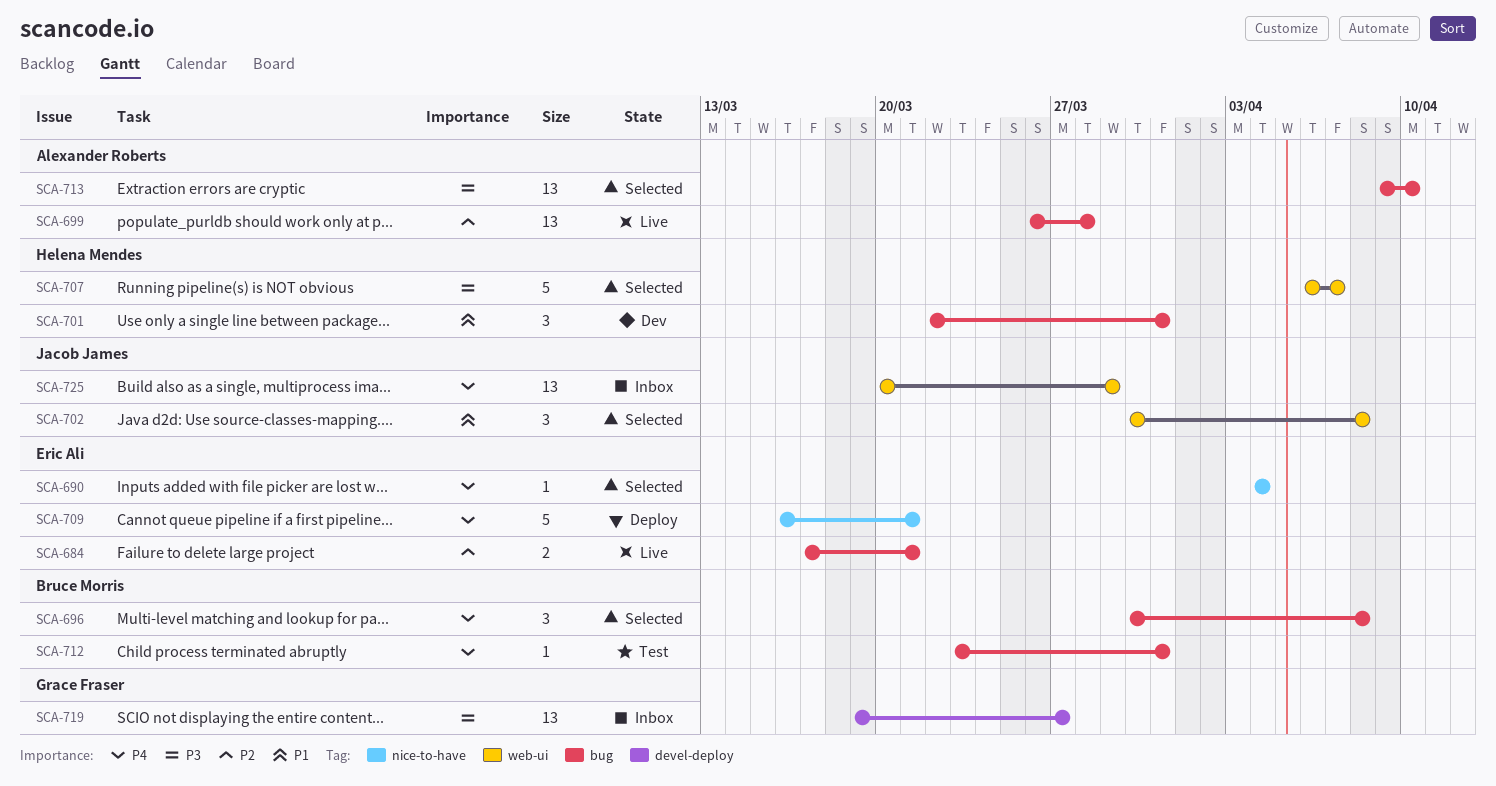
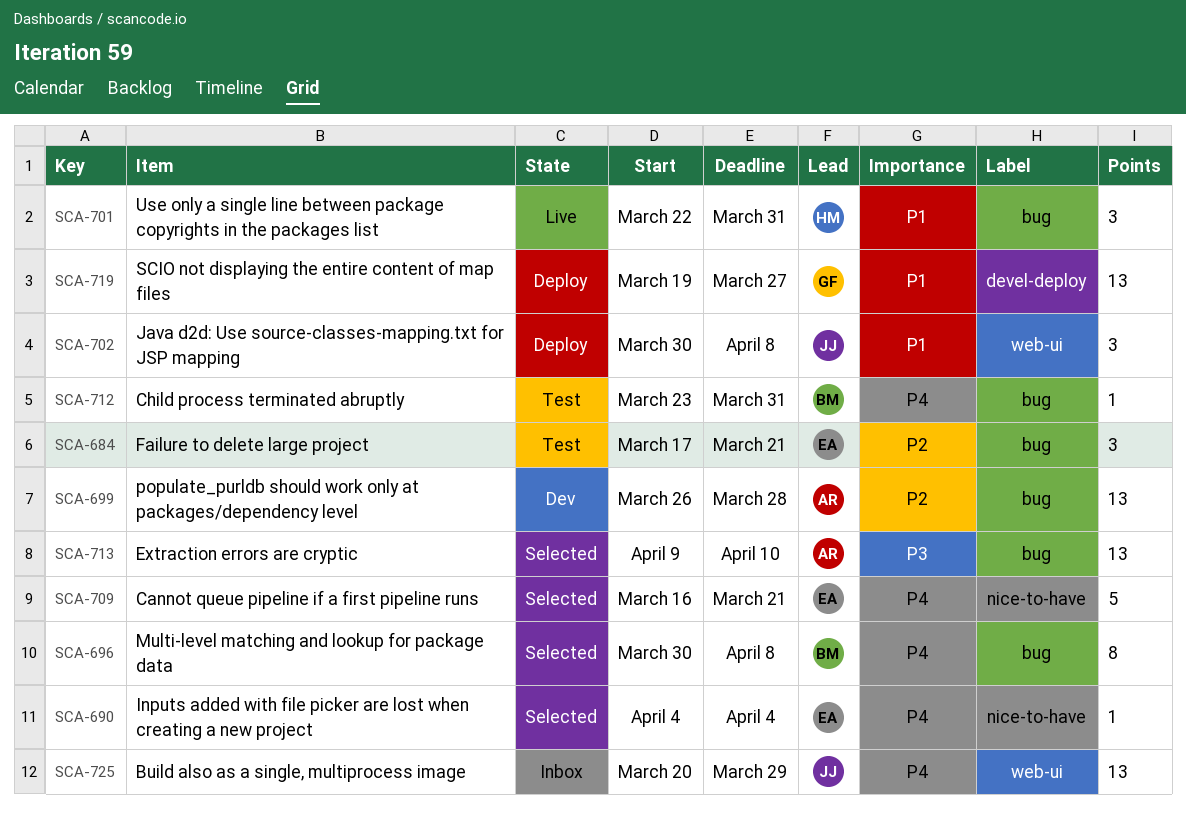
SCA-684, status: Live -> Test
SCA-684, estimate: 2 -> 3
SCA-696, estimate: 3 -> 8
SCA-699, status: Live -> Dev
SCA-701, status: Dev -> Live
SCA-702, status: Selected -> Deploy
SCA-707: present -> none
SCA-709, status: Deploy -> Selected
SCA-719, status: Inbox -> Deploy
SCA-719, priority: P3 -> P1

